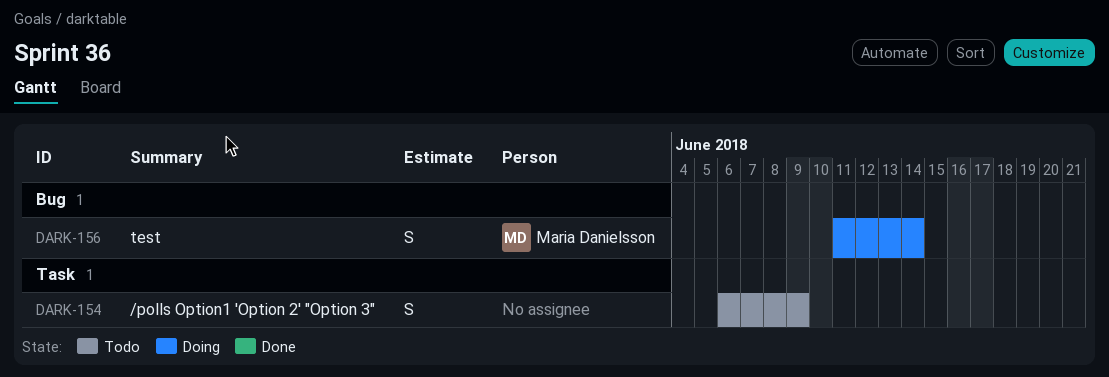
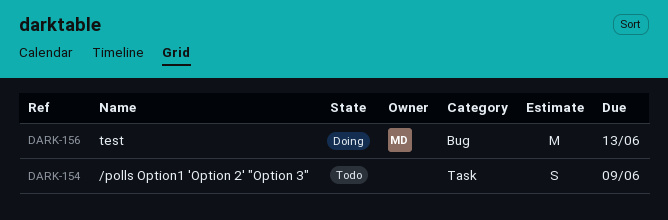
DARK-156, estimate: S -> M
DARK-156, due: Jun 14 -> Jun 13

